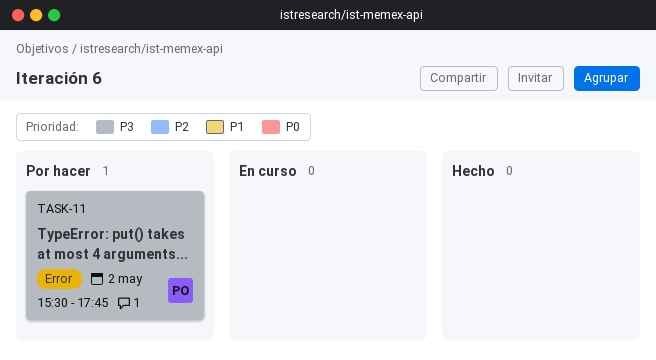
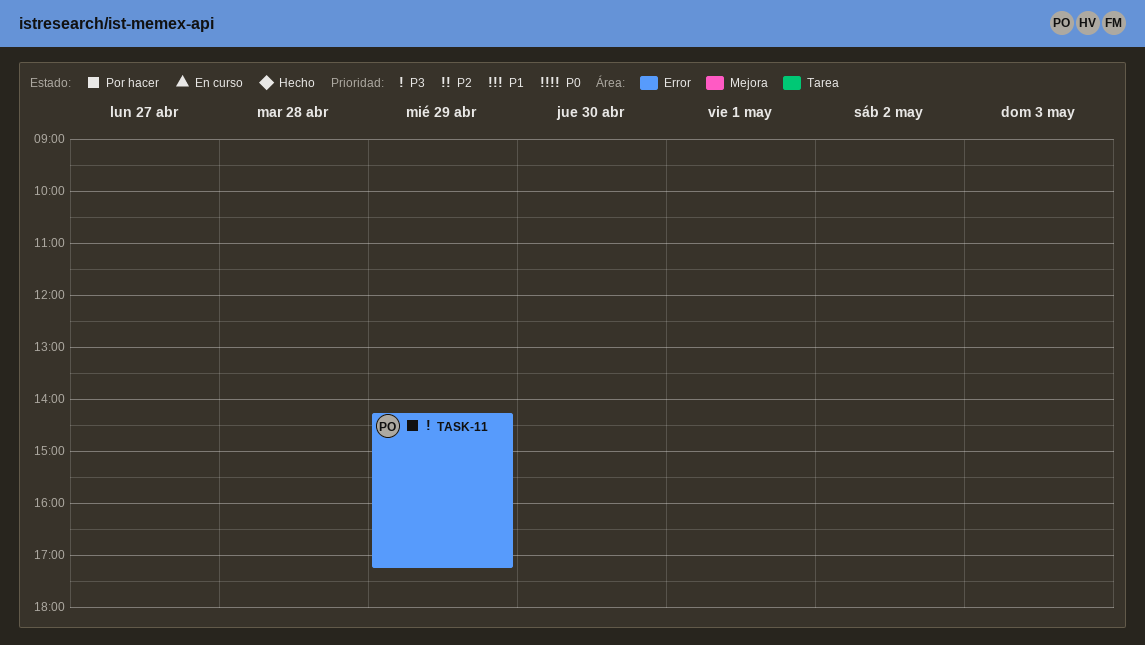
TASK-11, day: May 2 -> Apr 29
TASK-11, begins: 15:30 -> 14:15
TASK-11, ends: 17:45 -> 17:15

